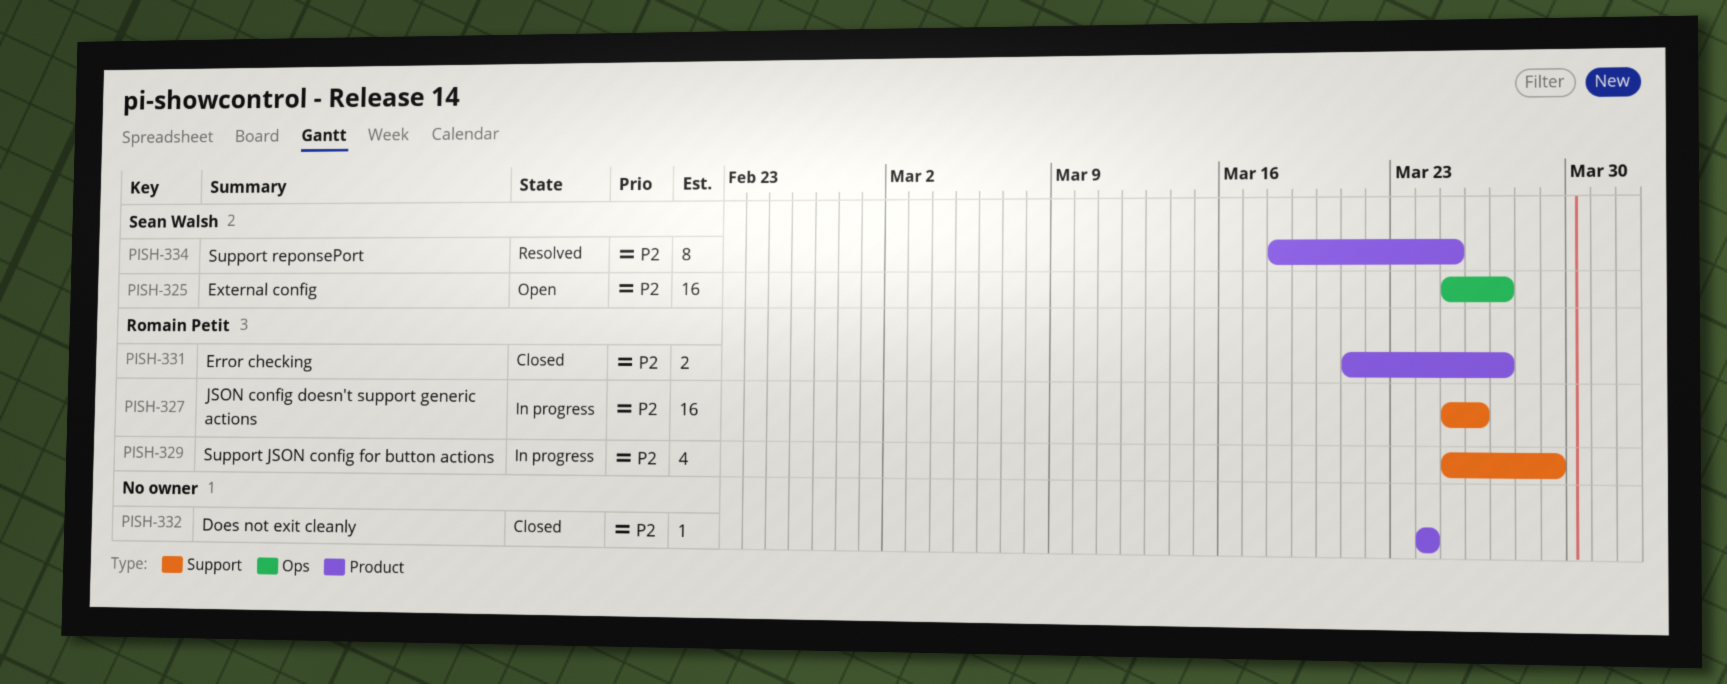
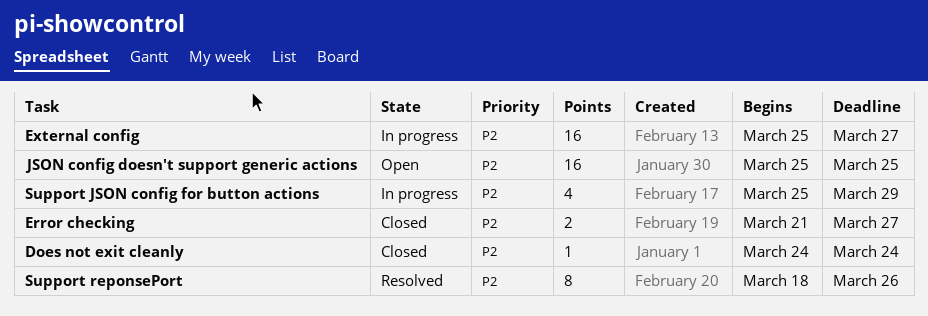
External config, status: Open -> In progress
JSON config doesn't support generic actions, status: In progress -> Open
JSON config doesn't support generic actions, due: Mar 26 -> Mar 25
Support reponsePort, due: Mar 25 -> Mar 26

